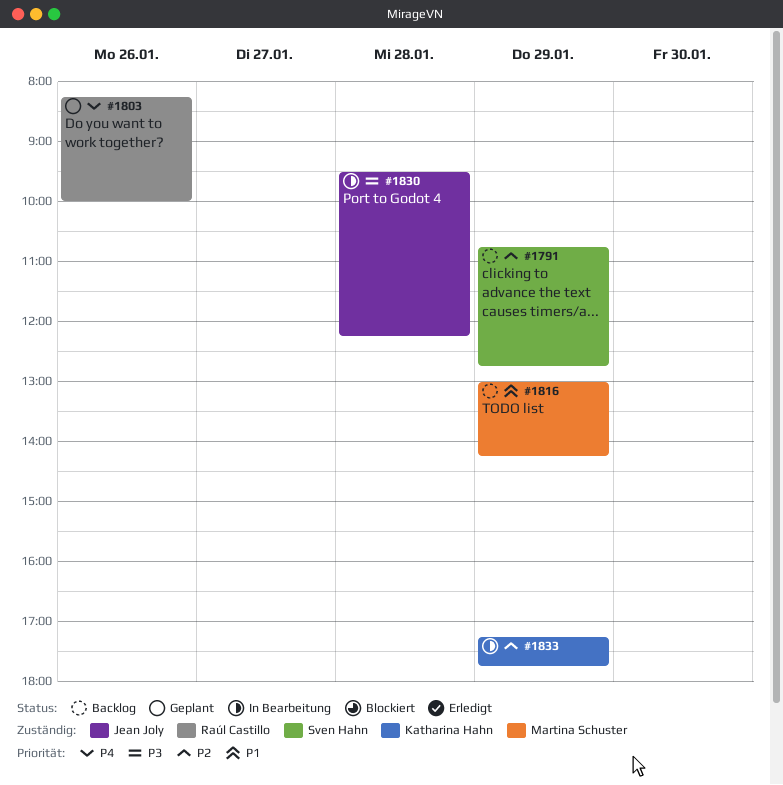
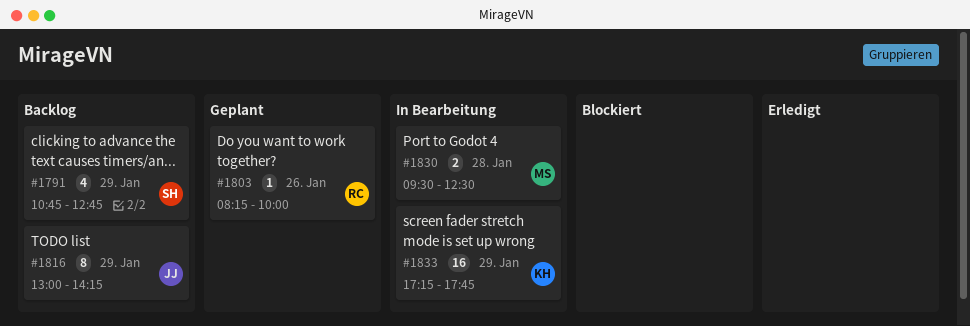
#1816, owner: Martina Schuster -> Jean Joly
#1830, owner: Jean Joly -> Martina Schuster
#1830, ends: 12:15 -> 12:30

